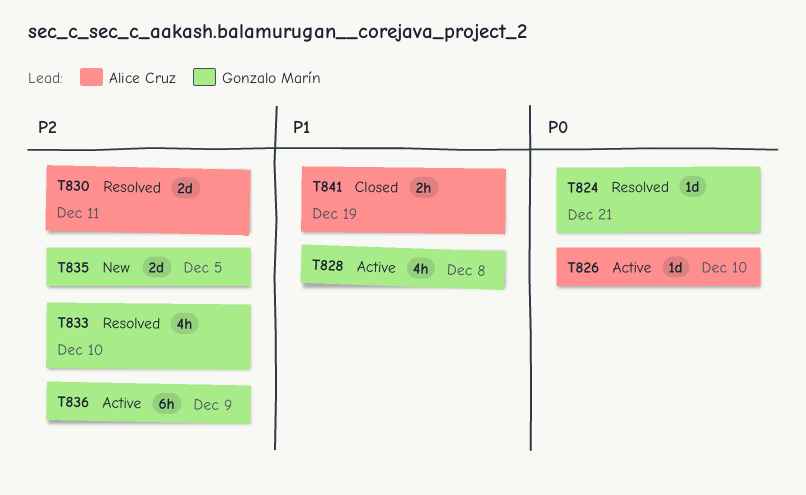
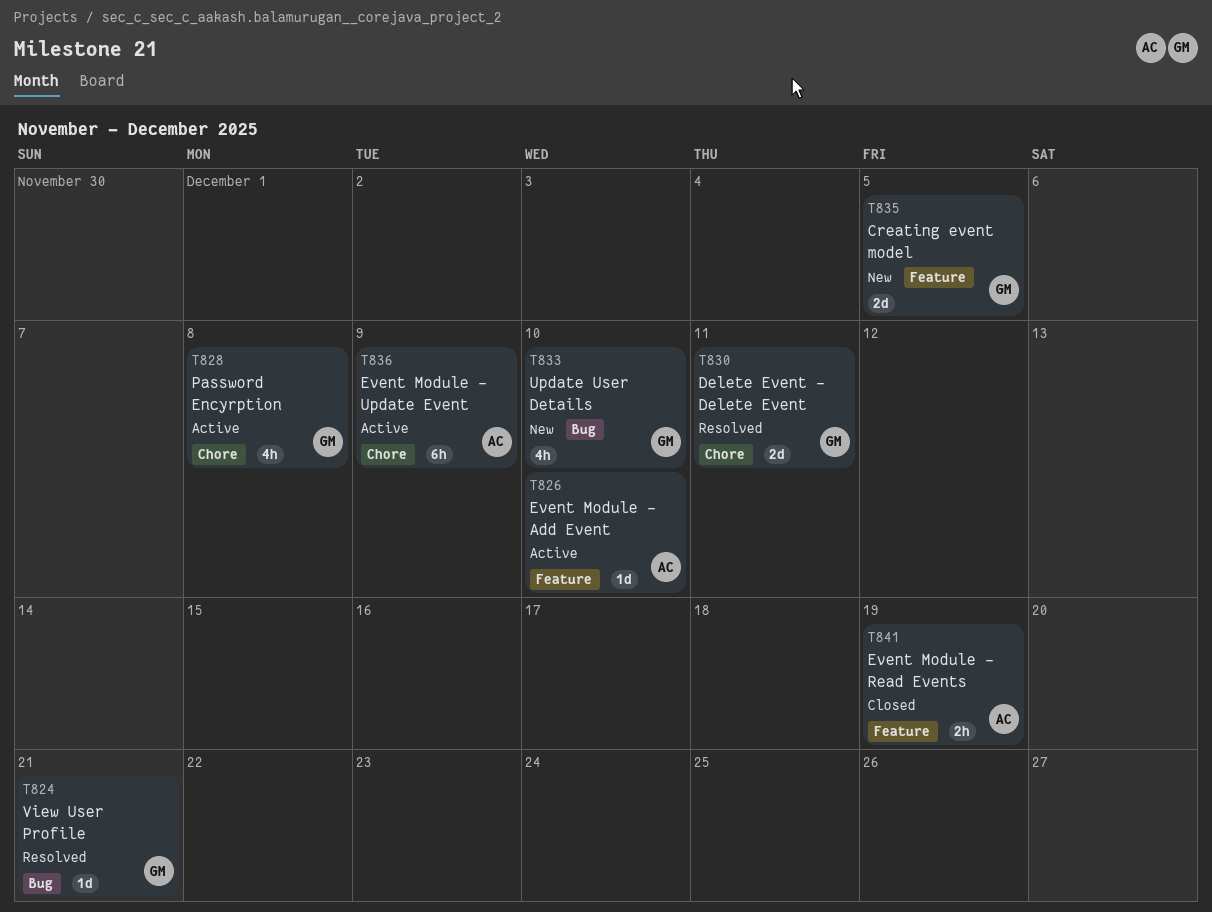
T830, owner: Alice Cruz -> Gonzalo Marín
T833, status: Resolved -> New
T836, owner: Gonzalo Marín -> Alice Cruz

